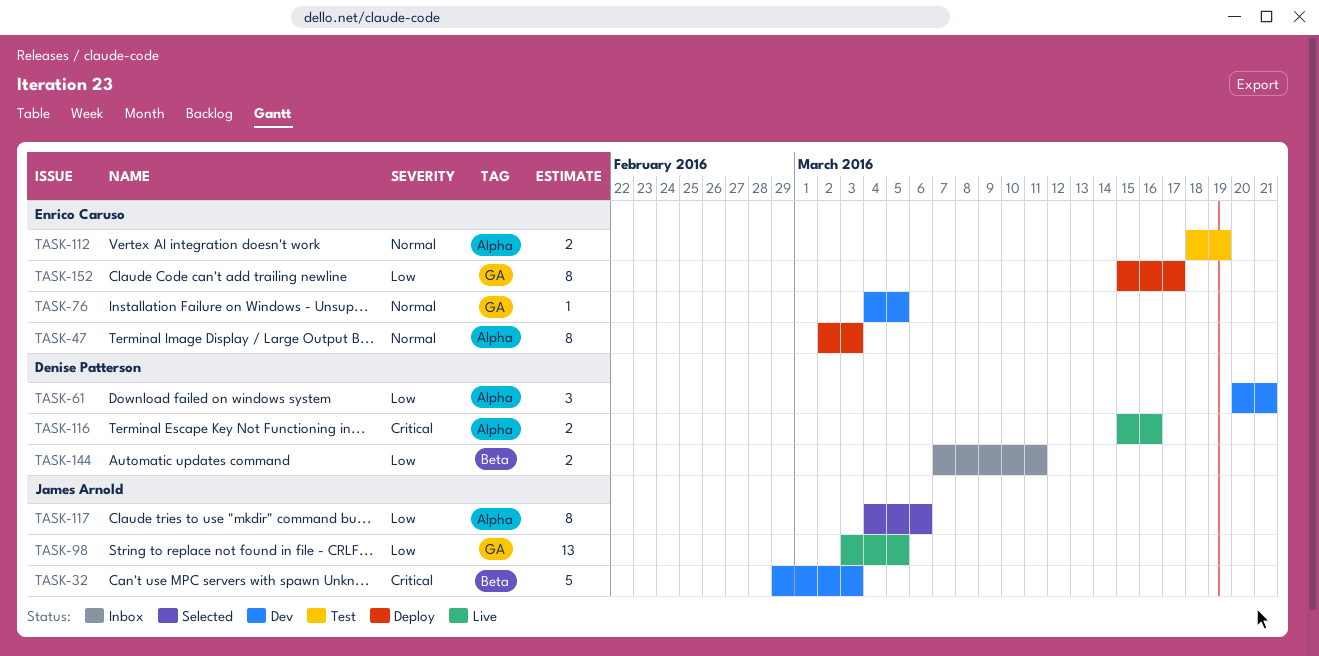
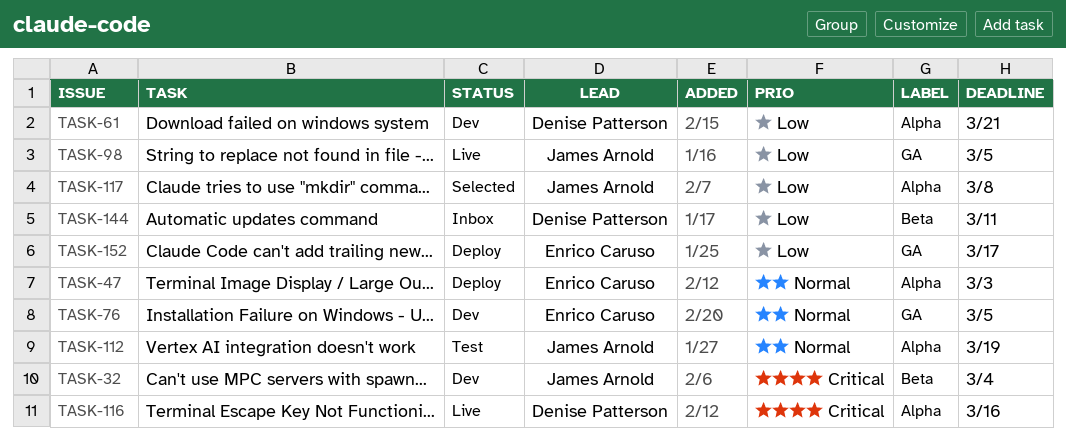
TASK-32, due: Mar 3 -> Mar 4
TASK-112, owner: Enrico Caruso -> James Arnold
TASK-117, due: Mar 6 -> Mar 8

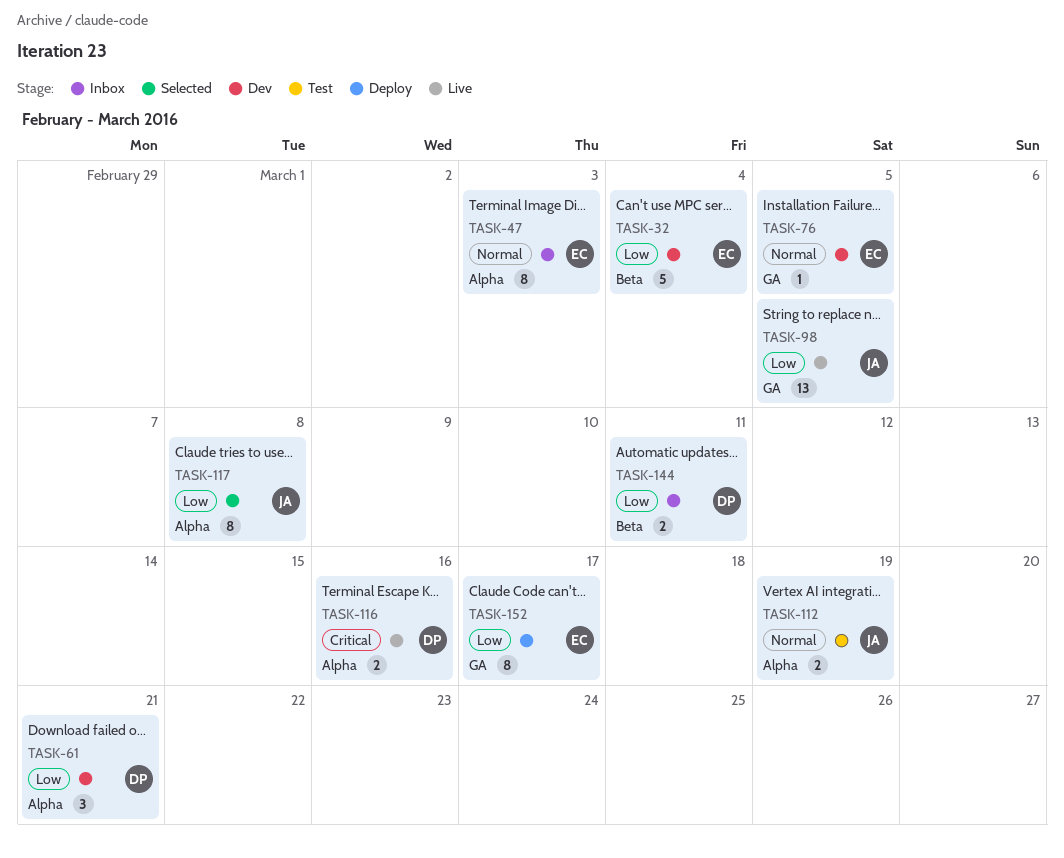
TASK-32, owner: James Arnold -> Enrico Caruso
TASK-32, priority: Critical -> Low
TASK-47, status: Deploy -> Inbox

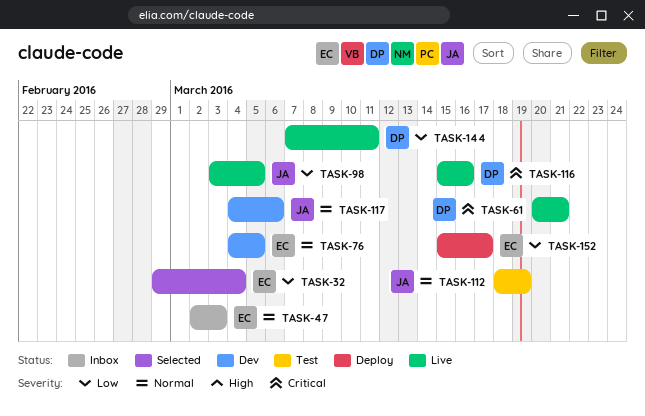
TASK-32, status: Dev -> Selected
TASK-61, status: Dev -> Live
TASK-61, priority: Low -> Critical
TASK-117, status: Selected -> Dev
TASK-117, priority: Low -> Normal
TASK-117, due: Mar 8 -> Mar 6
TASK-144, status: Inbox -> Live

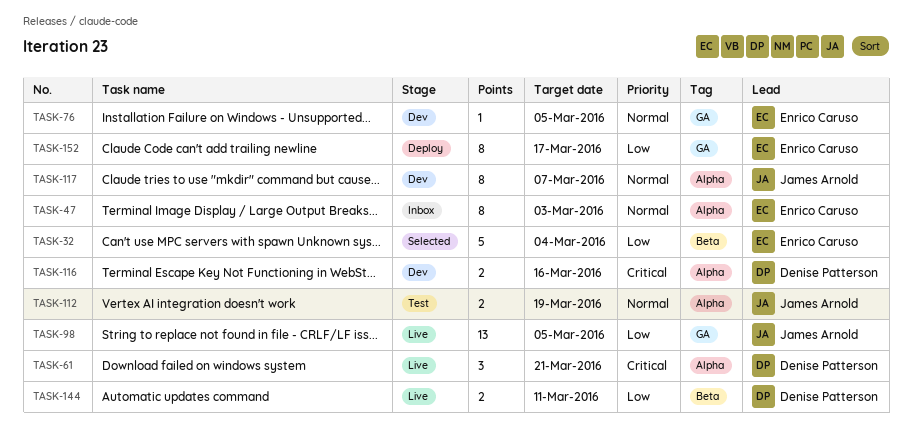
TASK-116, status: Live -> Dev
TASK-117, due: Mar 6 -> Mar 7

